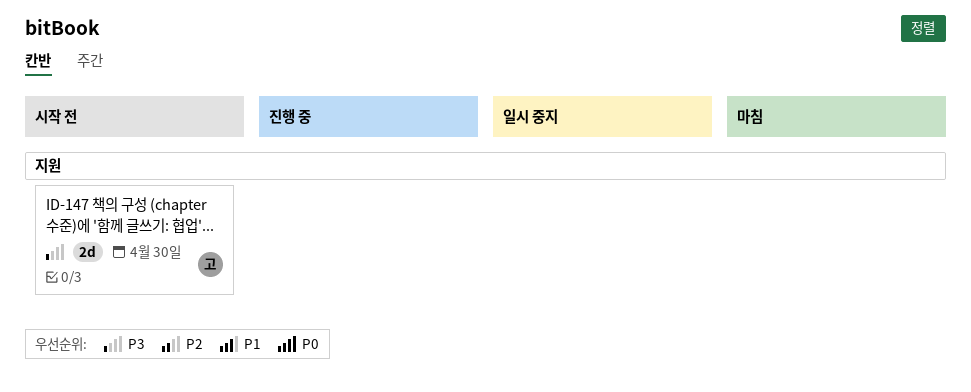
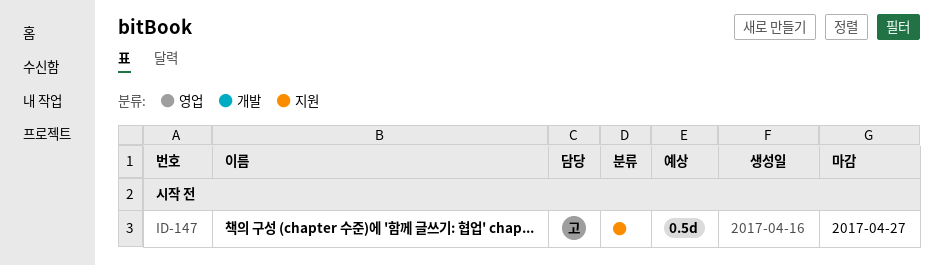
ID-147, estimate: 2d -> 0.5d
ID-147, due: Apr 30 -> Apr 27

